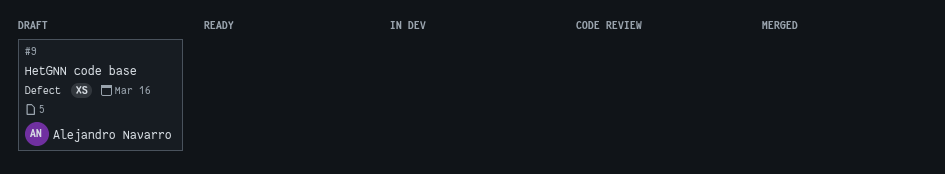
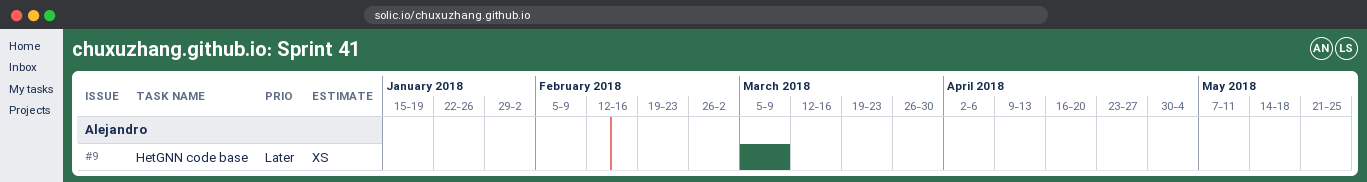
#9, due: Mar 16 -> Mar 9

